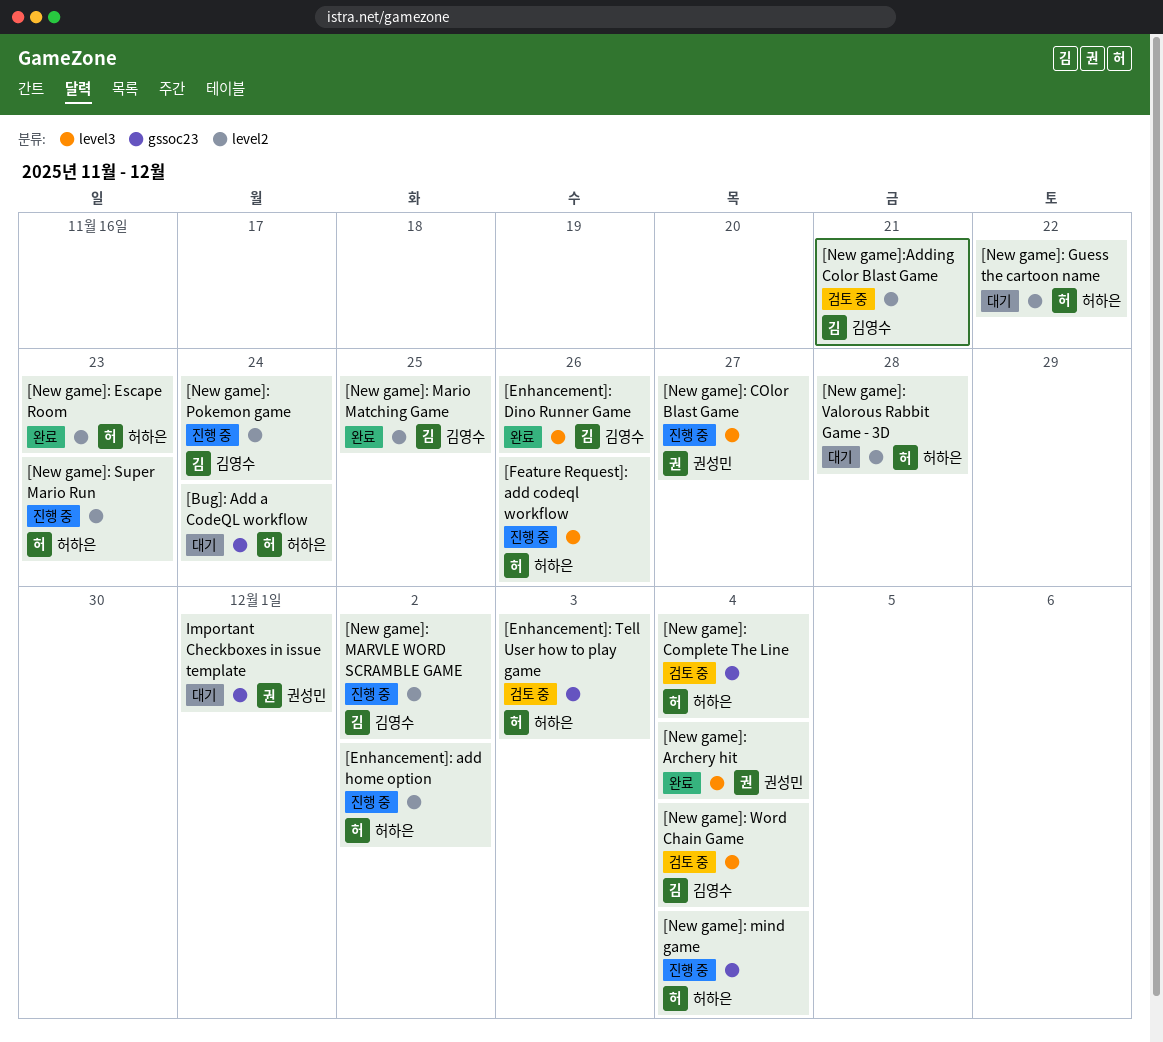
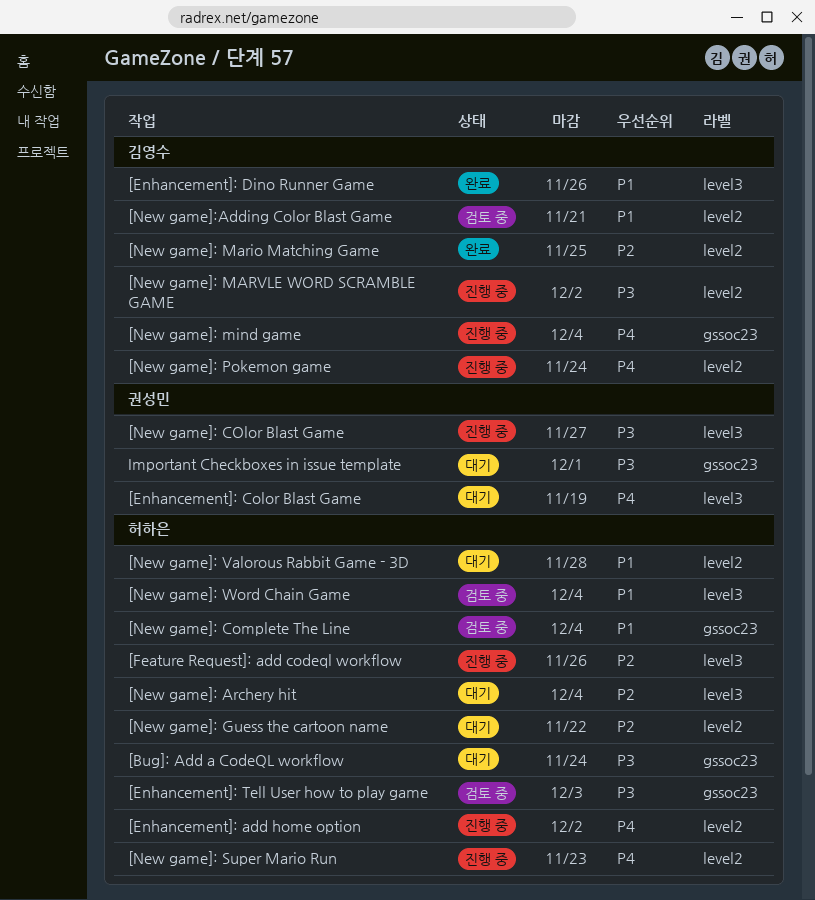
[Enhancement]: Color Blast Game: none -> present
[New game]: Archery hit, status: 완료 -> 대기
[New game]: Archery hit, owner: 권성민 -> 허하은
[New game]: Escape Room: present -> none
[New game]: mind game, owner: 허하은 -> 김영수
[New game]: Word Chain Game, owner: 김영수 -> 허하은

